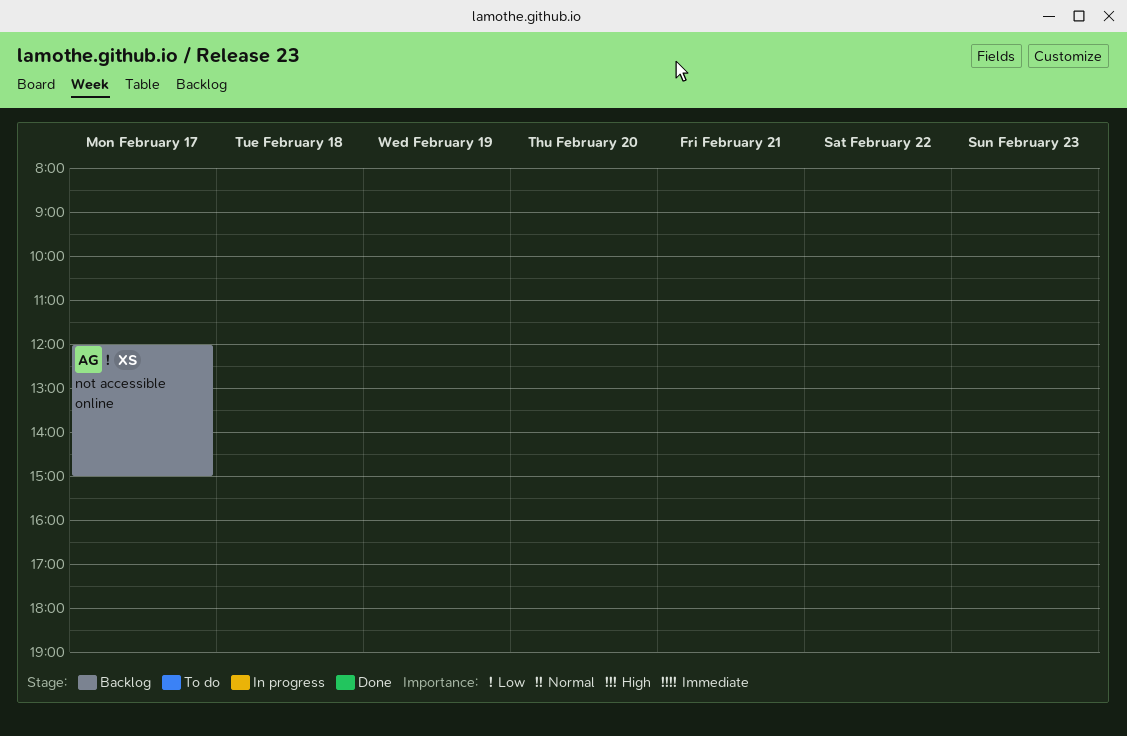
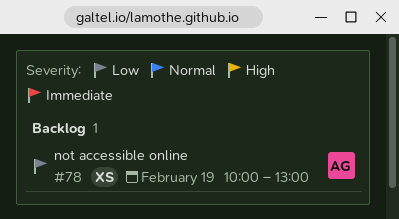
not accessible online, day: Feb 17 -> Feb 19
not accessible online, begins: 12:00 -> 10:00
not accessible online, ends: 15:00 -> 13:00

